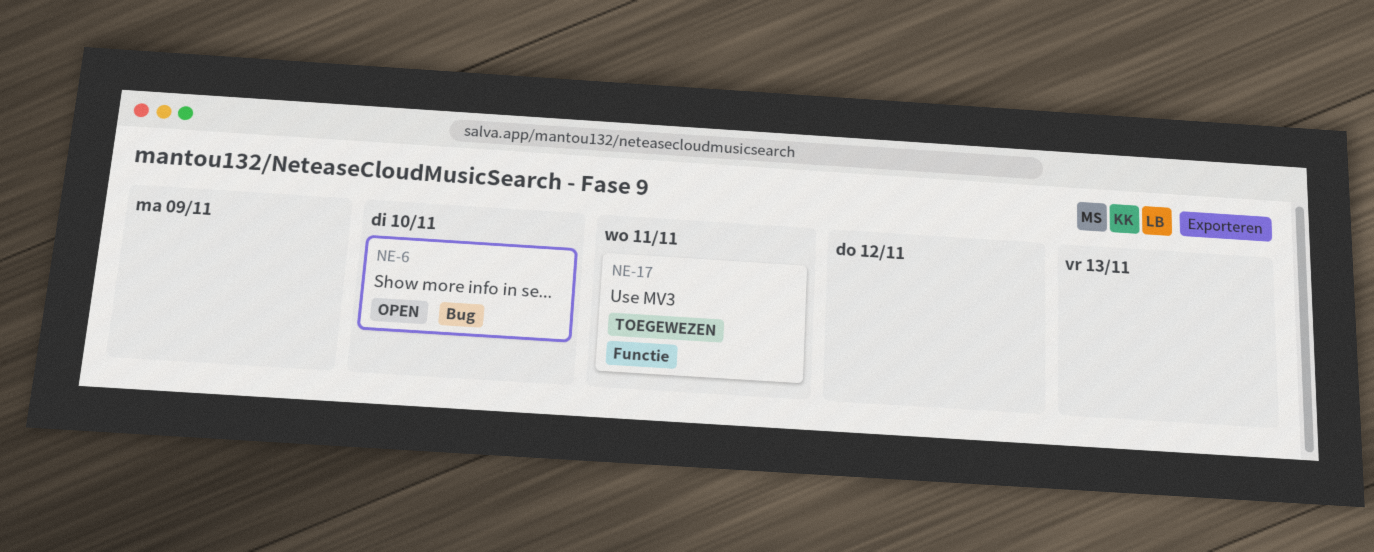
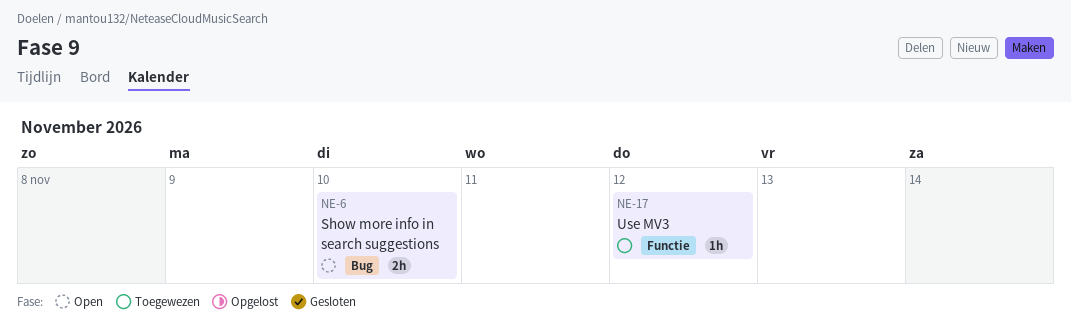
NE-17, due: Nov 11 -> Nov 12

